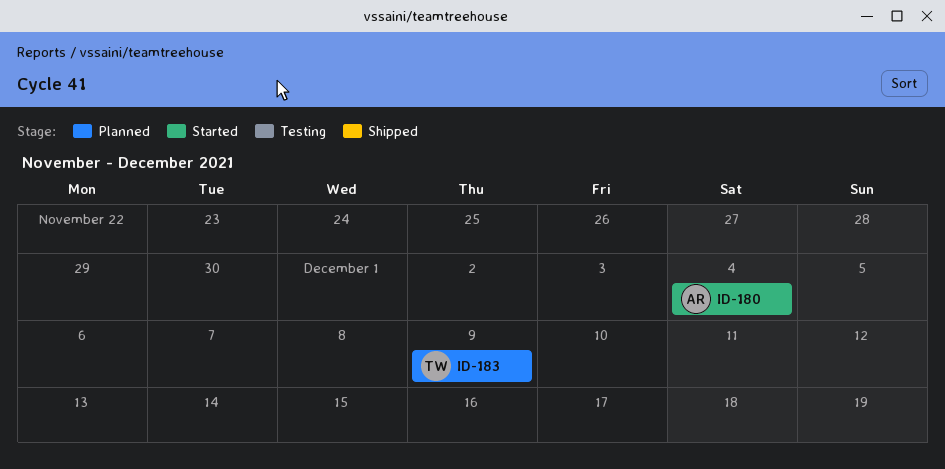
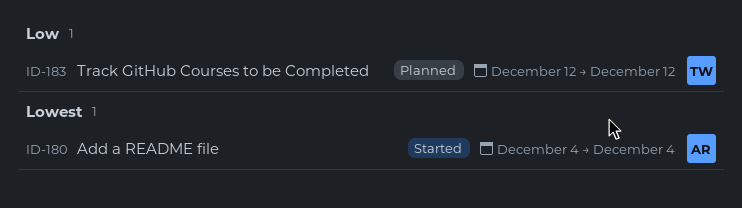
ID-183, start: Dec 9 -> Dec 12
ID-183, due: Dec 9 -> Dec 12

